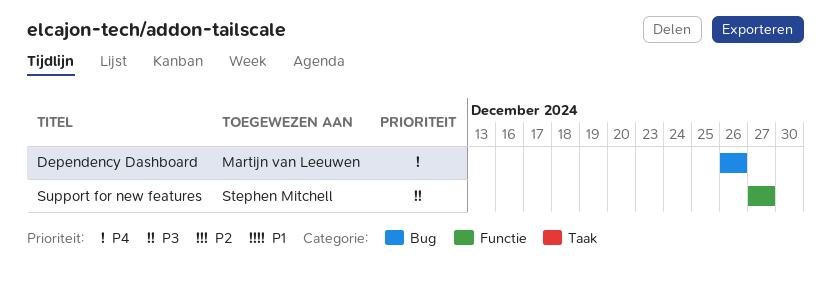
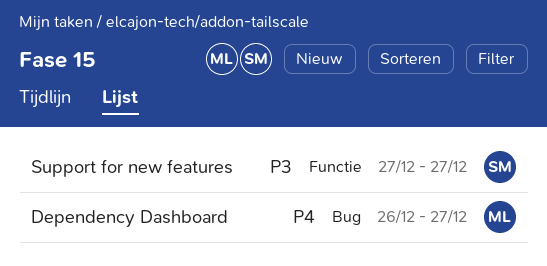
Dependency Dashboard, due: Dec 26 -> Dec 27

